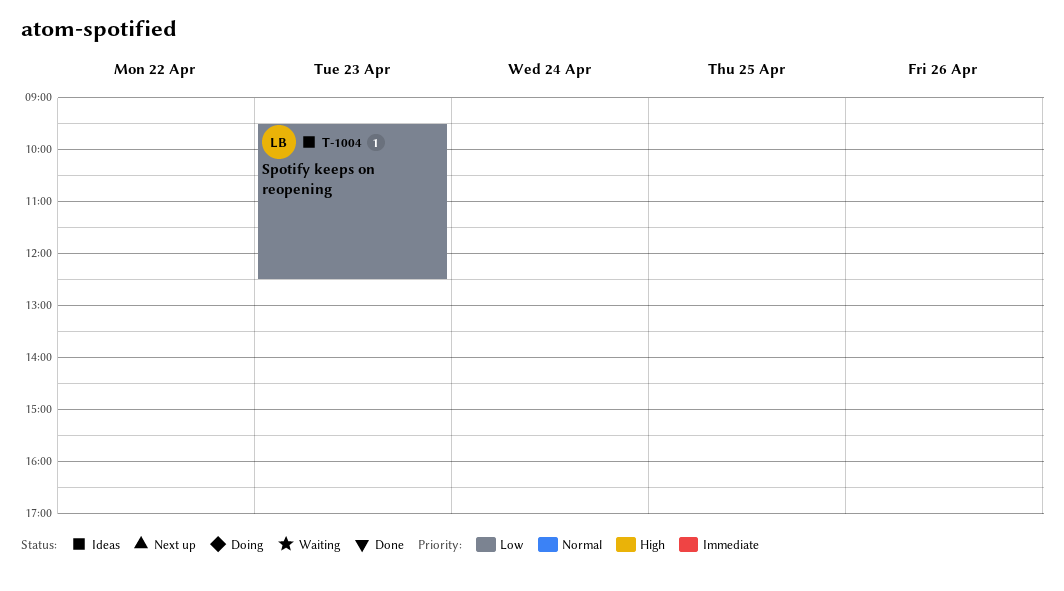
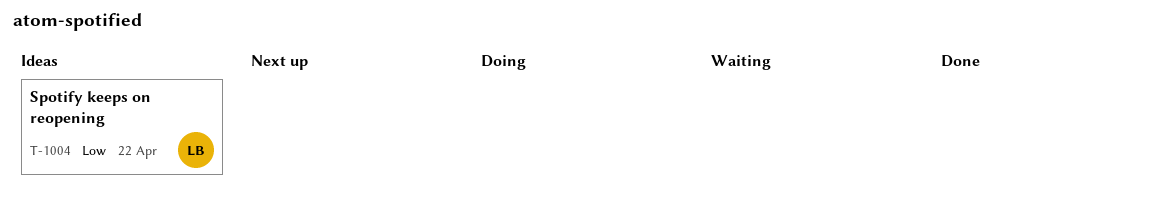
T-1004, day: Apr 23 -> Apr 22

